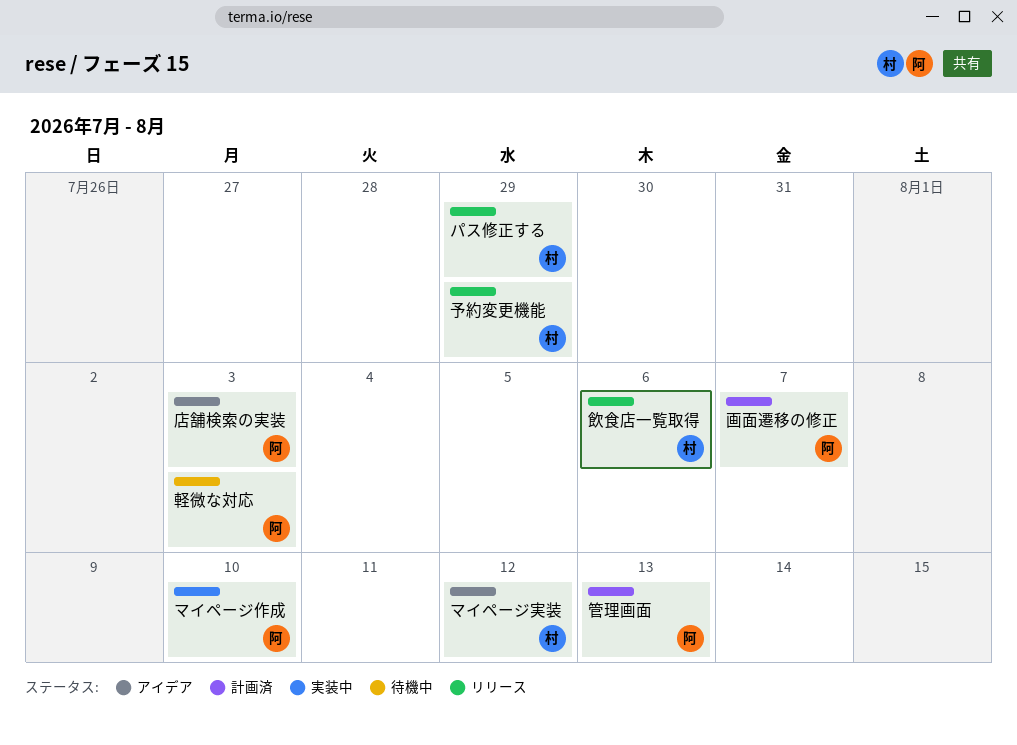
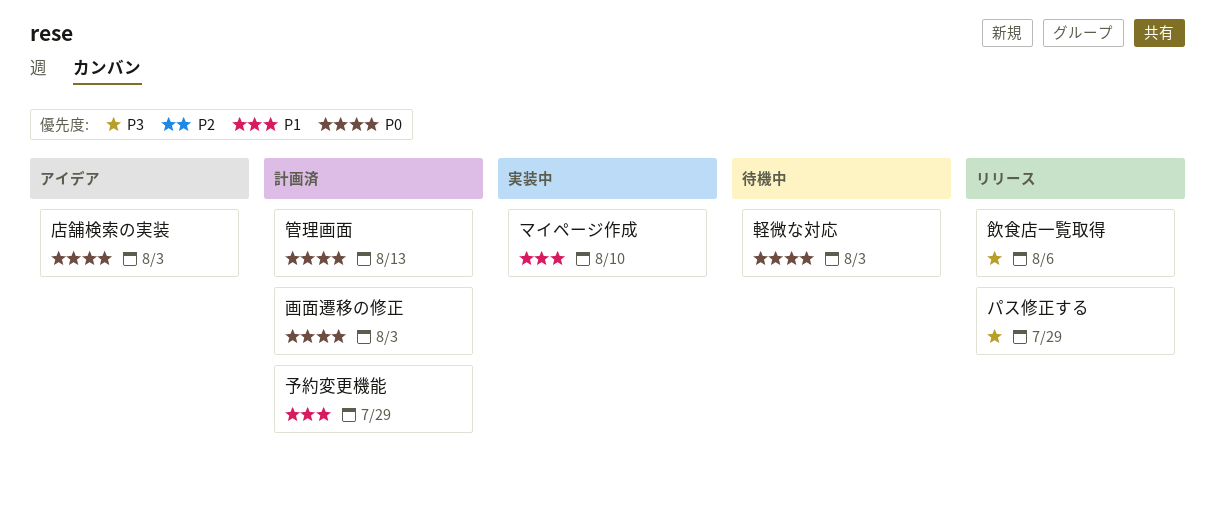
マイページ実装: present -> none
予約変更機能, status: リリース -> 計画済
画面遷移の修正, due: Aug 7 -> Aug 3

